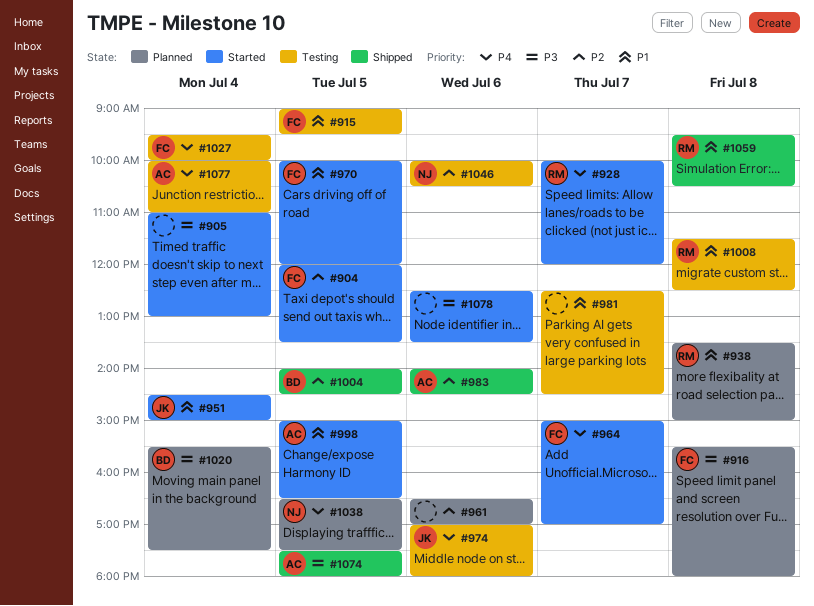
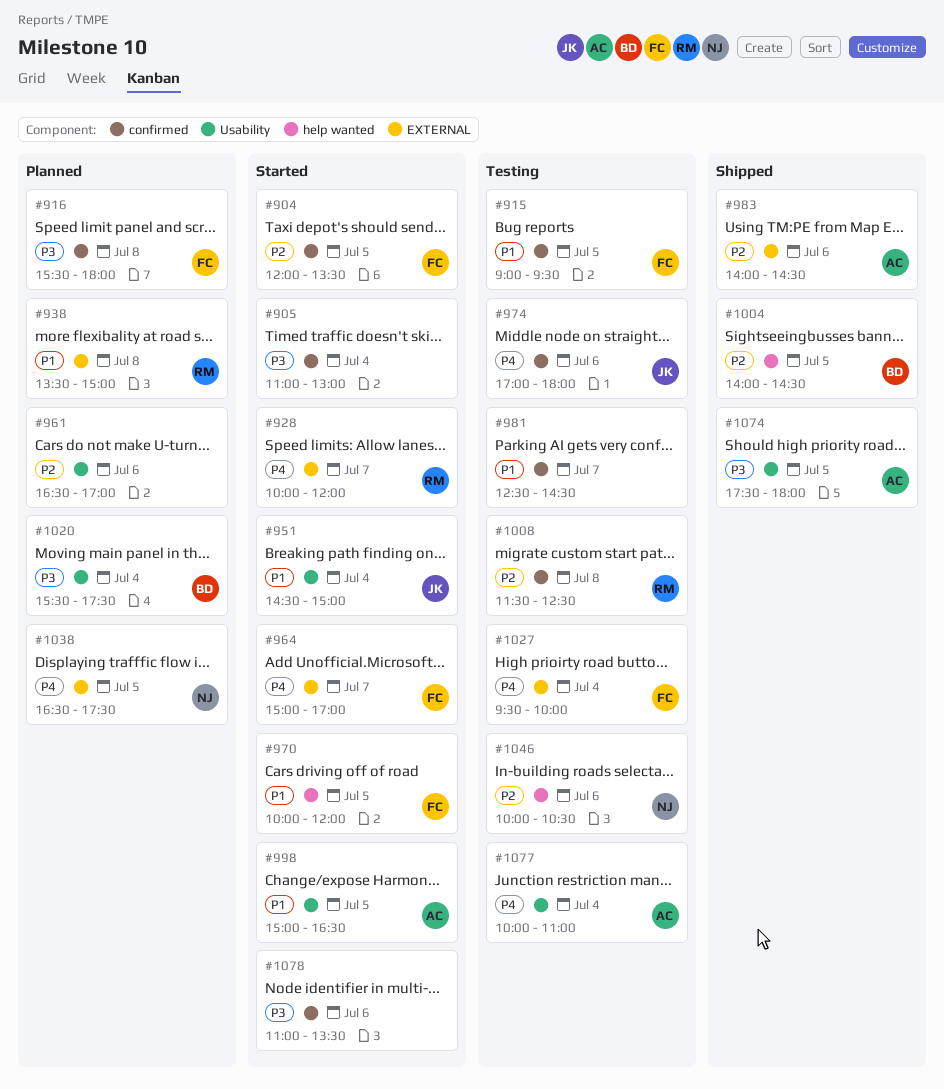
#1008, priority: P1 -> P2
#1059: present -> none
#1078, begins: 12:30 -> 11:00

